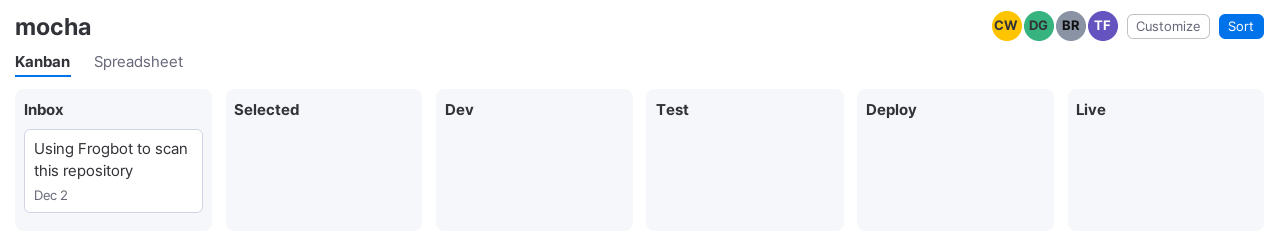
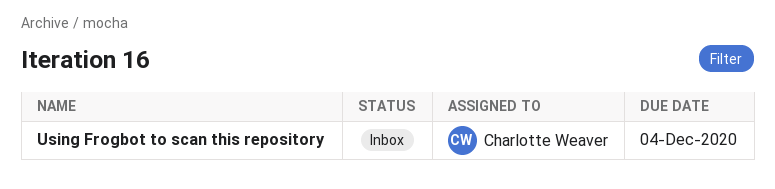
Using Frogbot to scan this repository, due: Dec 2 -> Dec 4

